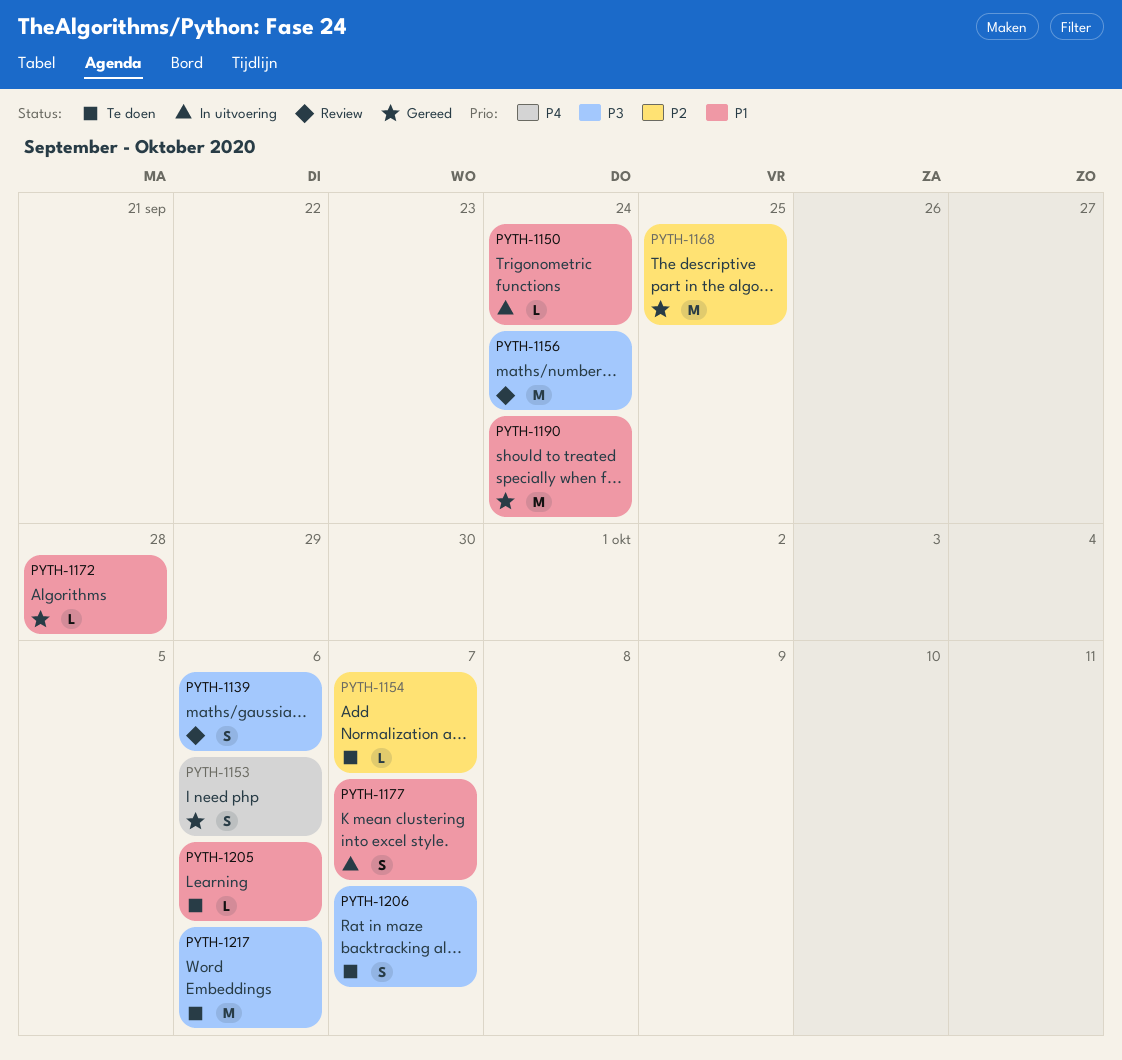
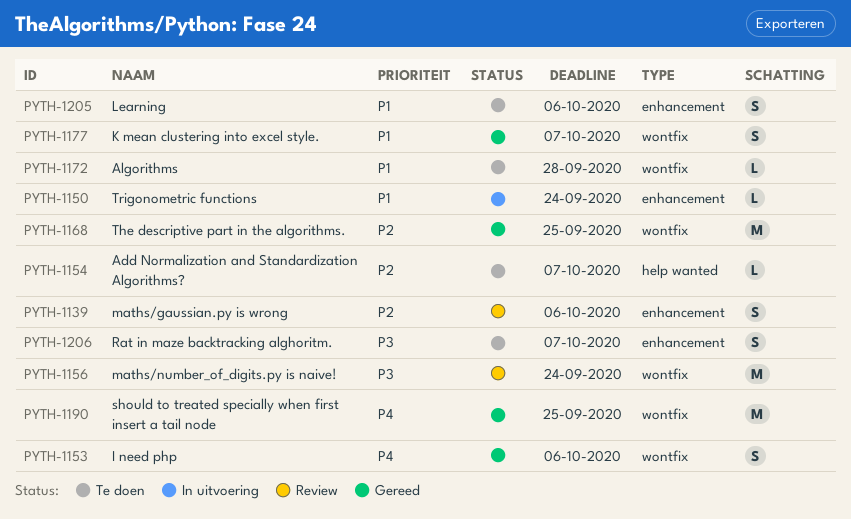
PYTH-1139, priority: P3 -> P2
PYTH-1172, status: Gereed -> Te doen
PYTH-1177, status: In uitvoering -> Gereed
PYTH-1190, priority: P1 -> P4
PYTH-1190, due: Sep 24 -> Sep 25
PYTH-1205, estimate: L -> S
PYTH-1217: present -> none

